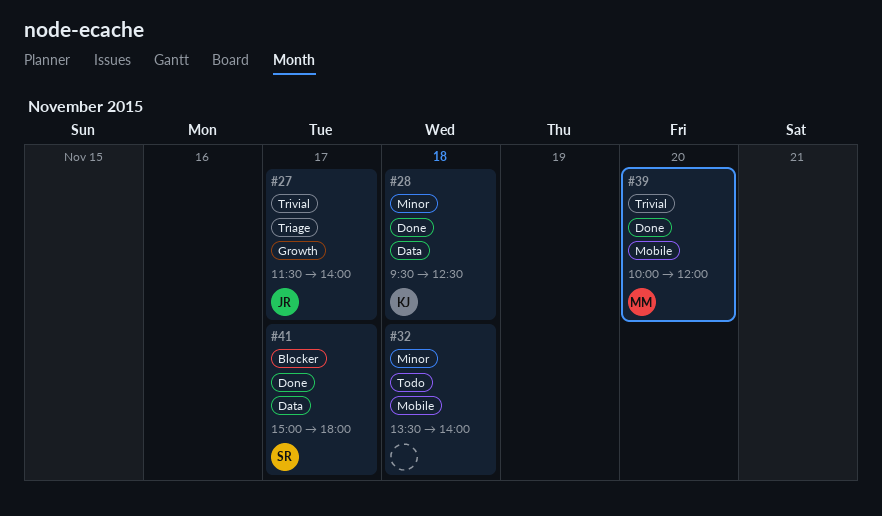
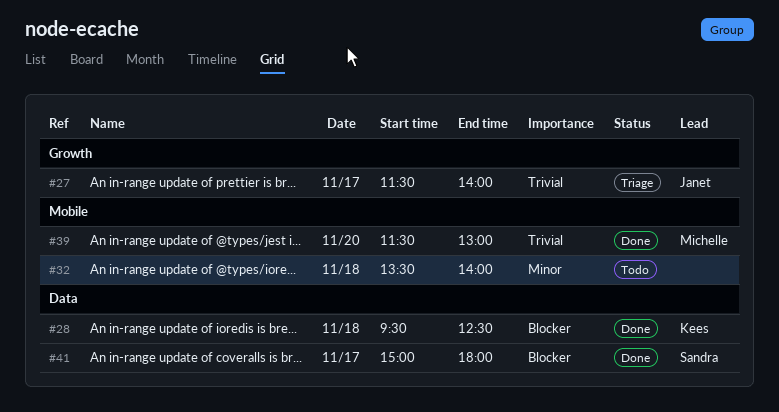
#28, priority: Minor -> Blocker
#39, begins: 10:00 -> 11:30
#39, ends: 12:00 -> 13:00

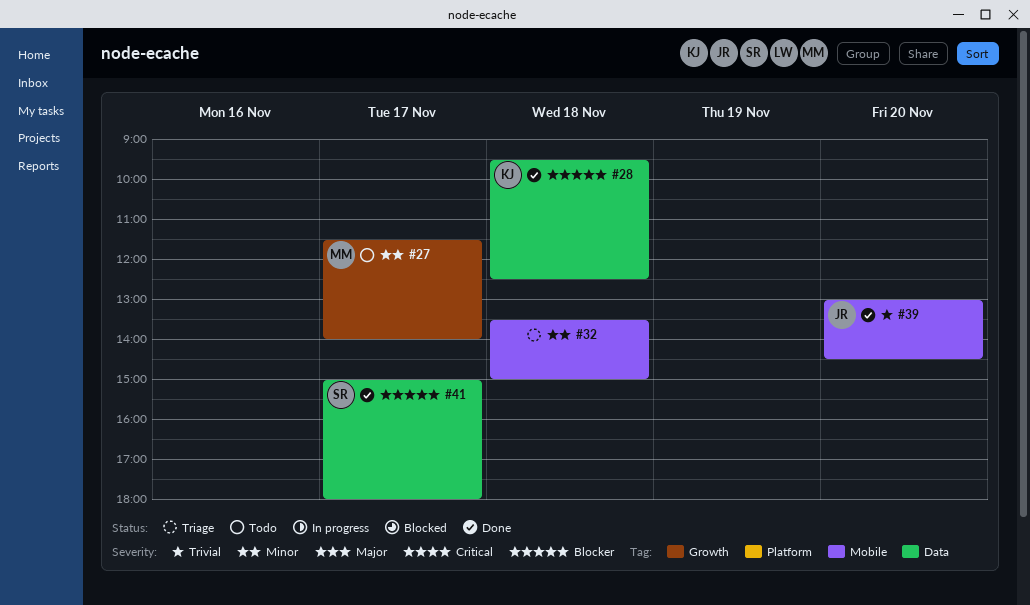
#27, status: Triage -> Todo
#27, owner: Janet -> Michelle
#27, priority: Trivial -> Minor
#32, status: Todo -> Triage
#32, ends: 14:00 -> 15:00
#39, owner: Michelle -> Janet
#39, begins: 11:30 -> 13:00
#39, ends: 13:00 -> 14:30

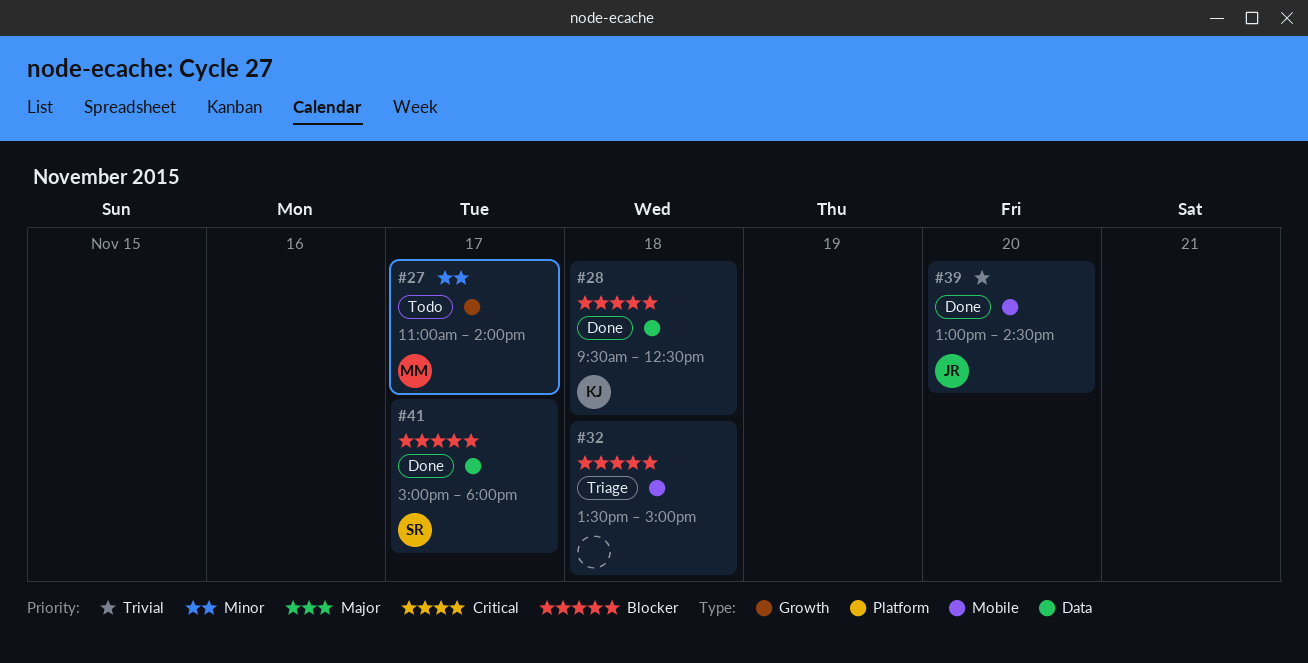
#27, begins: 11:30 -> 11:00
#32, priority: Minor -> Blocker

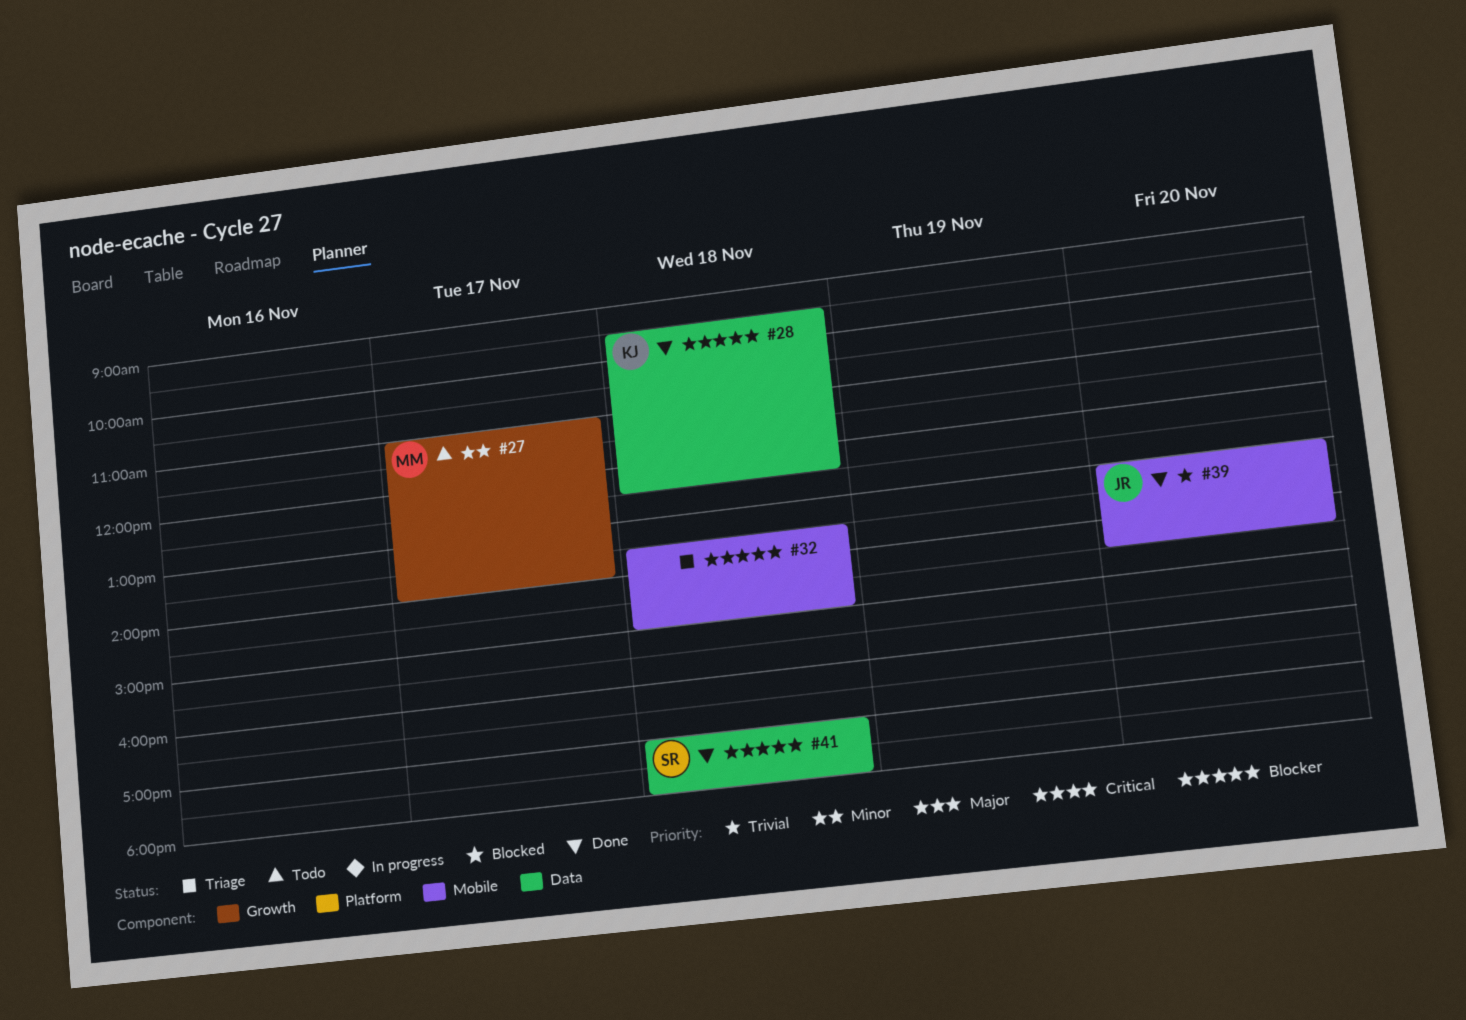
#41, day: Nov 17 -> Nov 18
#41, begins: 15:00 -> 17:00

